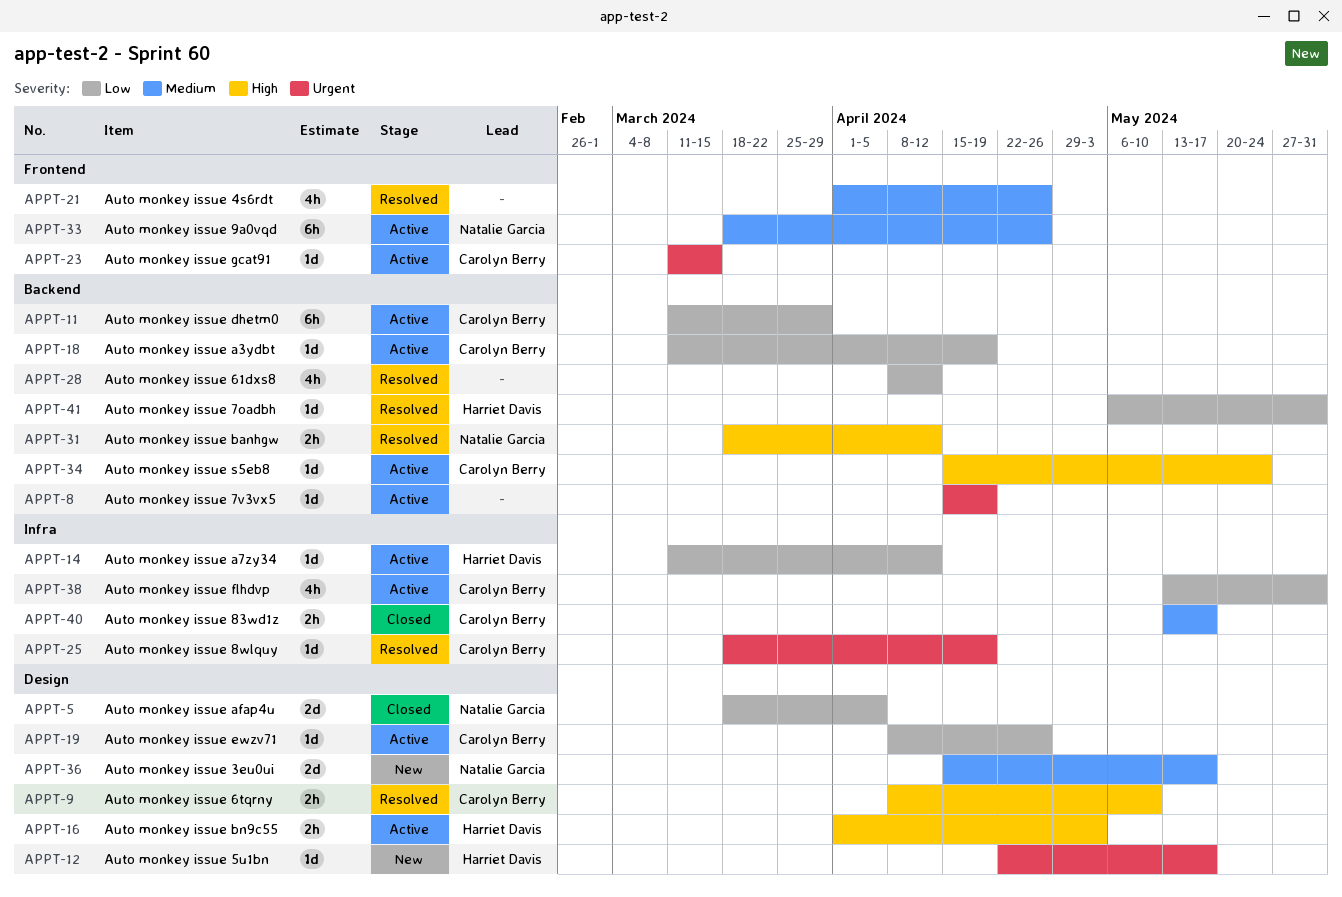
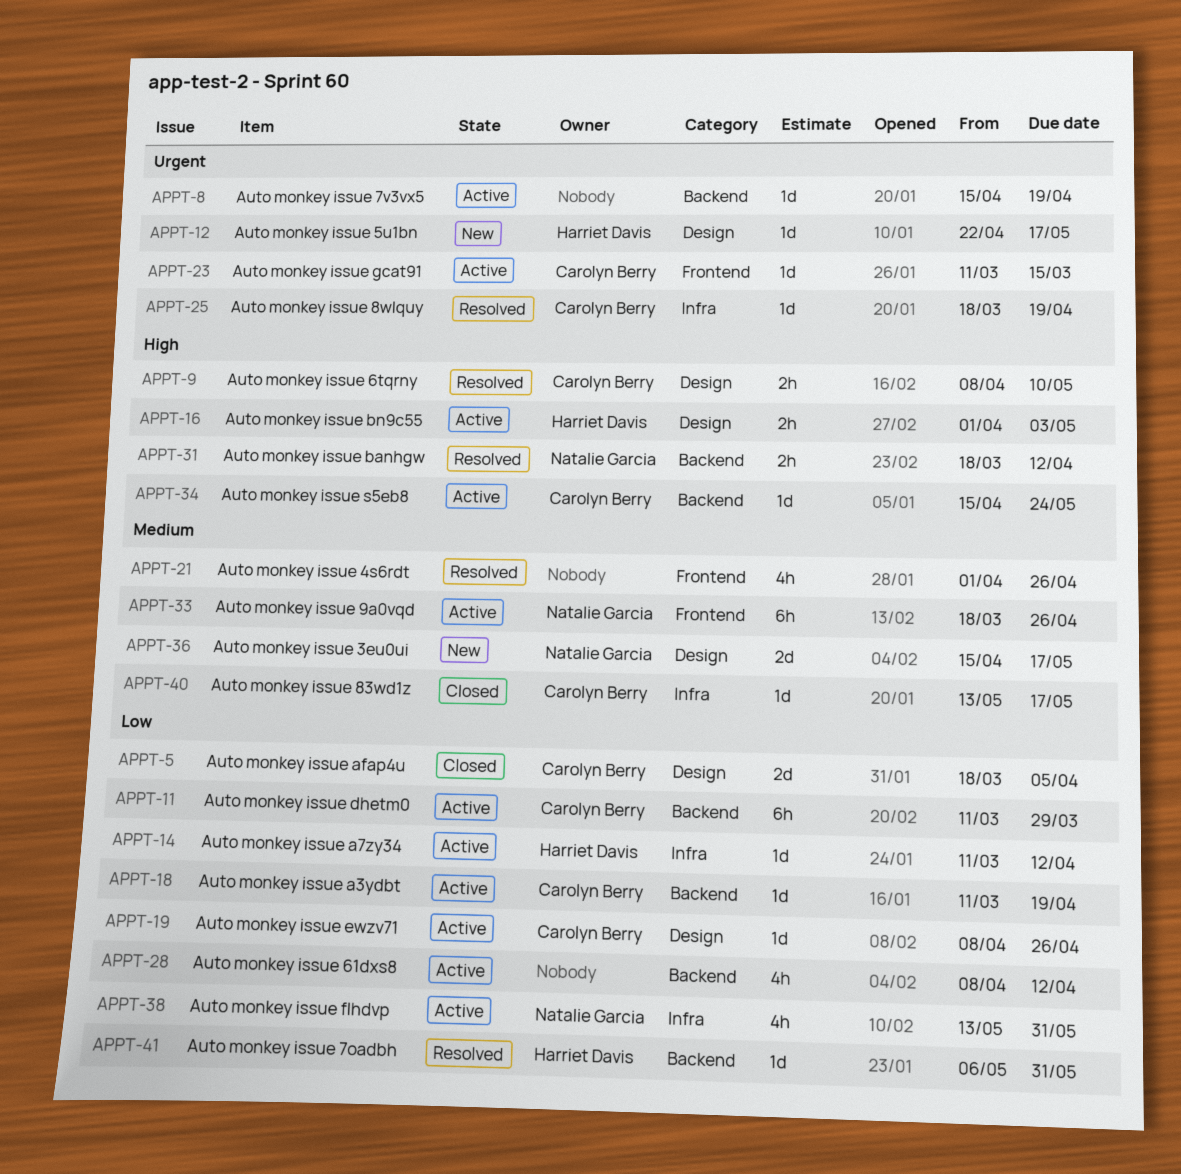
APPT-5, owner: Natalie Garcia -> Carolyn Berry
APPT-28, status: Resolved -> Active
APPT-38, owner: Carolyn Berry -> Natalie Garcia
APPT-40, estimate: 2h -> 1d

